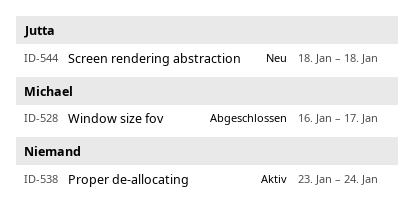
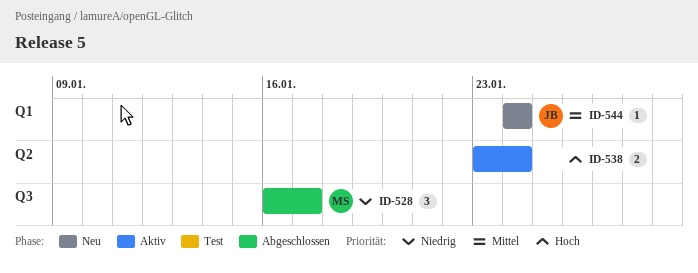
ID-544, start: Jan 18 -> Jan 24
ID-544, due: Jan 18 -> Jan 24

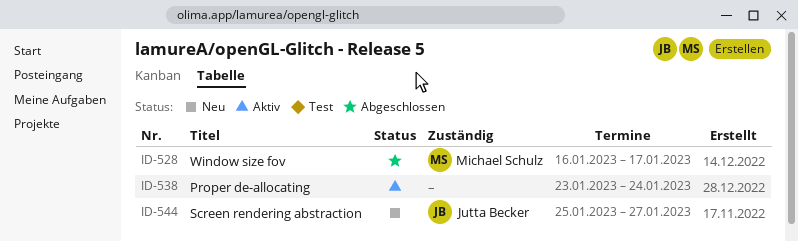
ID-544, start: Jan 24 -> Jan 25
ID-544, due: Jan 24 -> Jan 27

